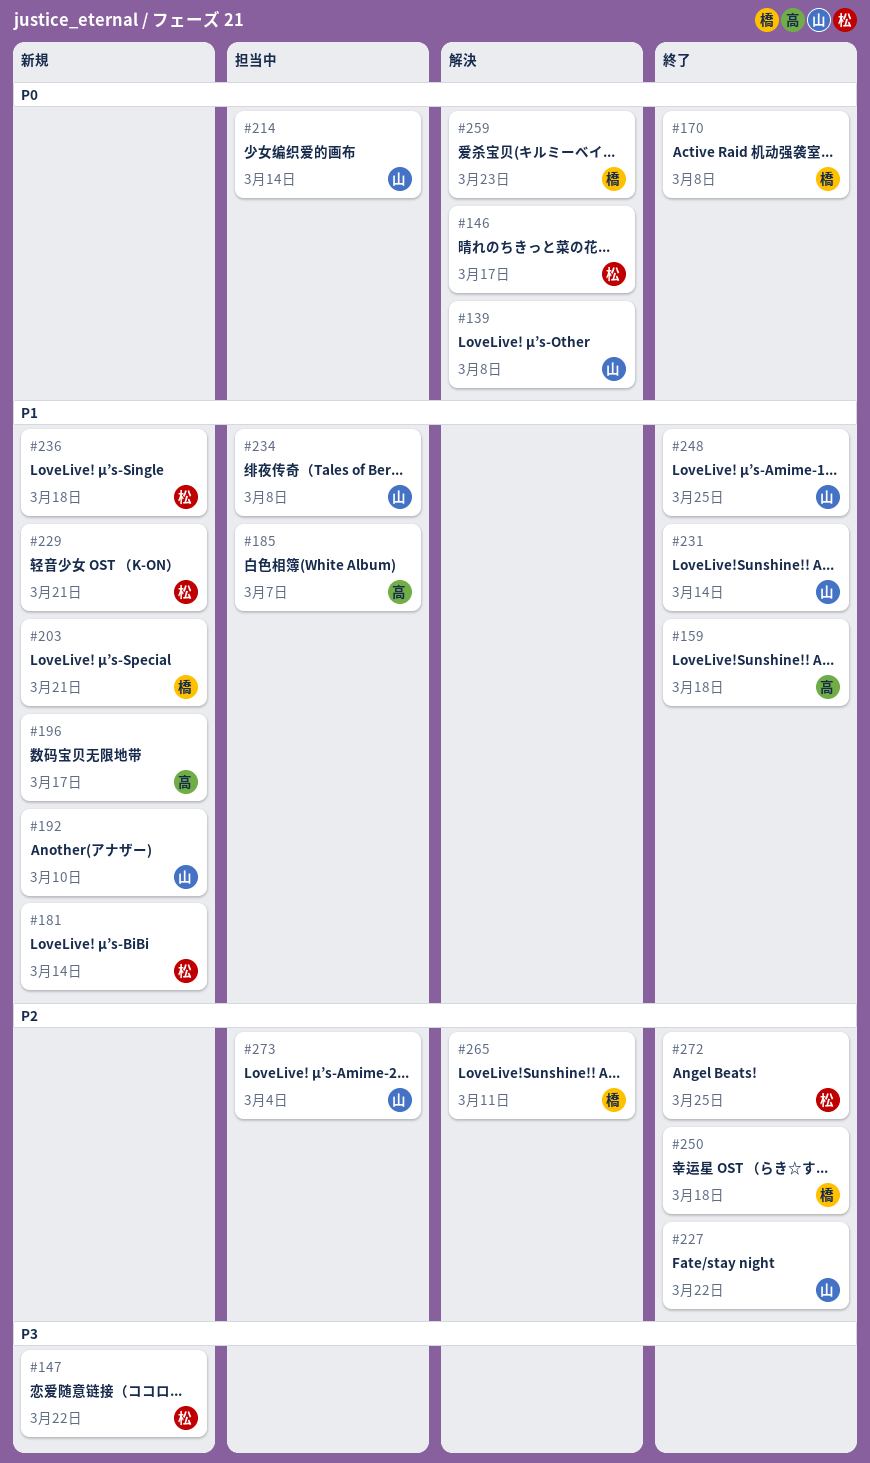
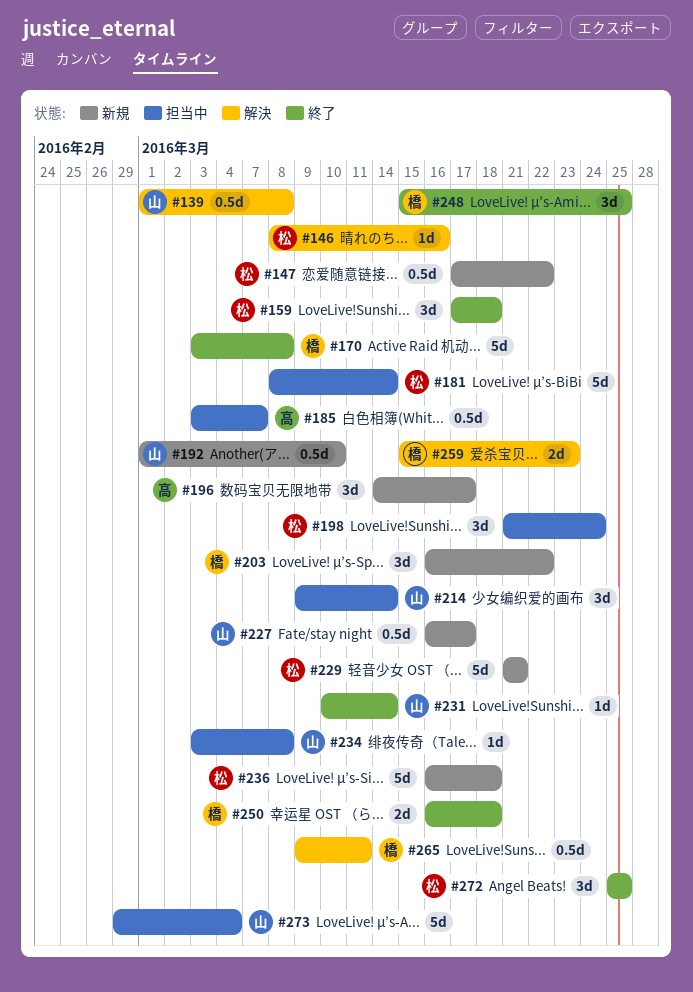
#146, due: Mar 17 -> Mar 16
#159, owner: 高 -> 松
#181, status: 新規 -> 担当中
#198: none -> present
#203, due: Mar 21 -> Mar 22
#227, status: 終了 -> 新規
#227, due: Mar 22 -> Mar 17
#248, owner: 山 -> 橋

